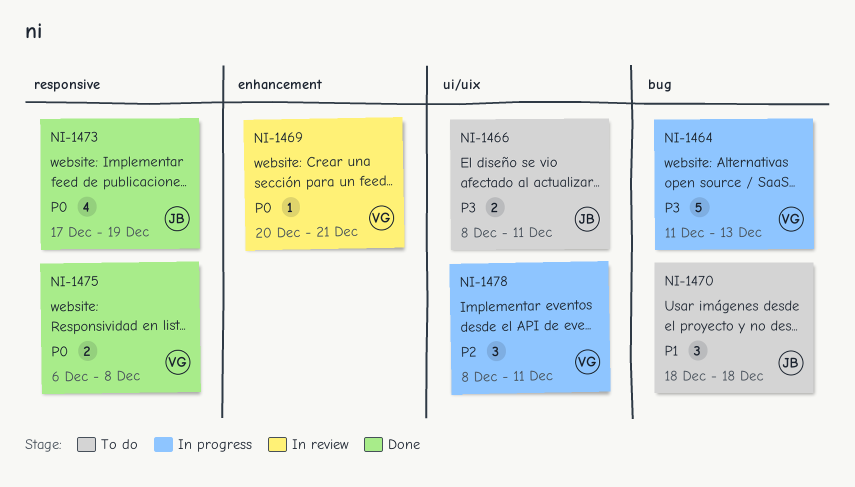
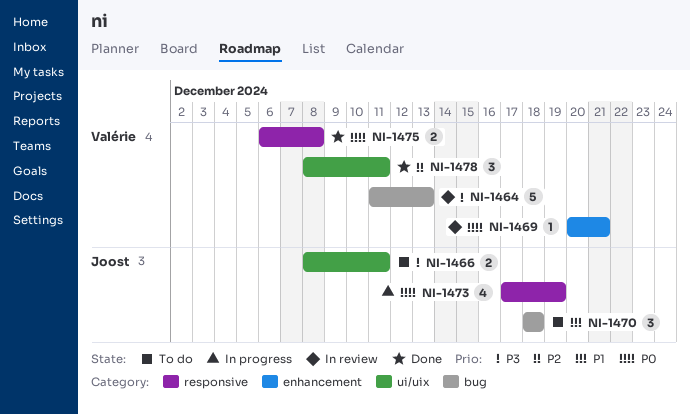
NI-1464, status: In progress -> In review
NI-1473, status: Done -> In progress
NI-1478, status: In progress -> Done

